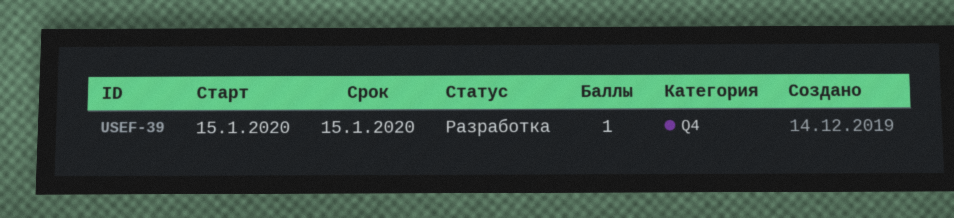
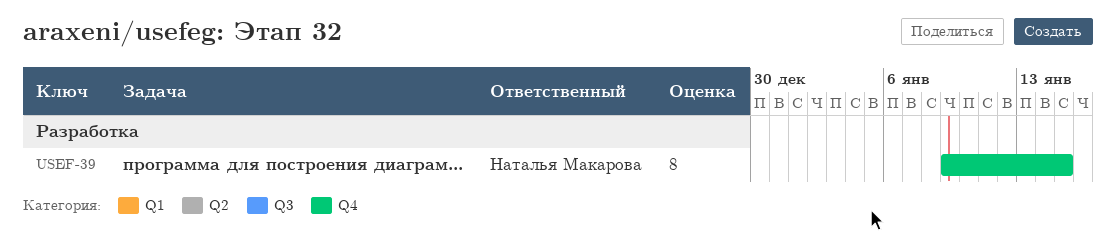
USEF-39, estimate: 1 -> 8
USEF-39, start: Jan 15 -> Jan 9

